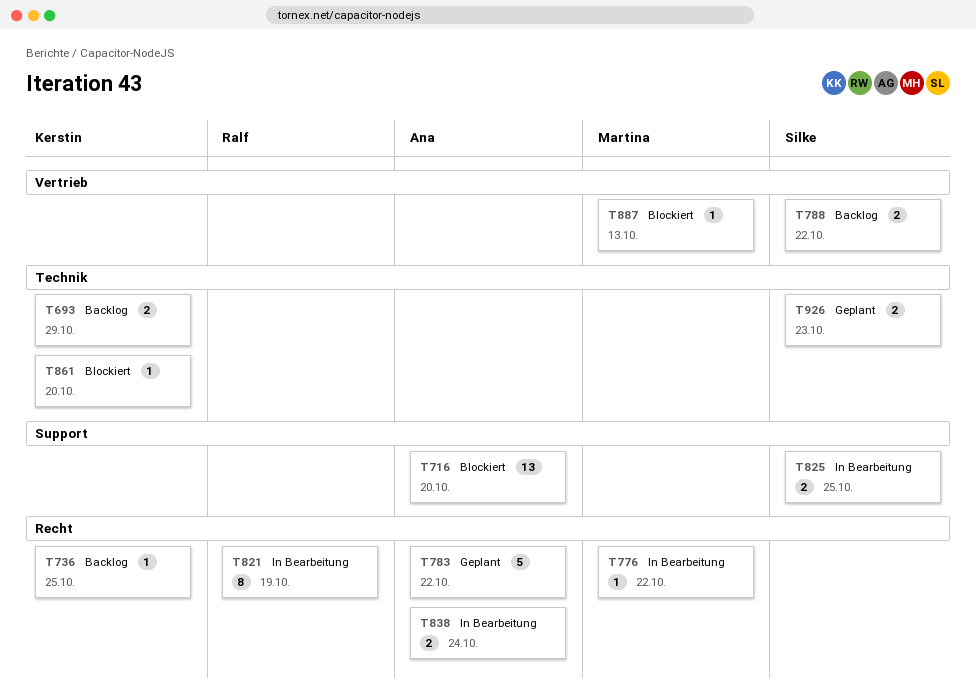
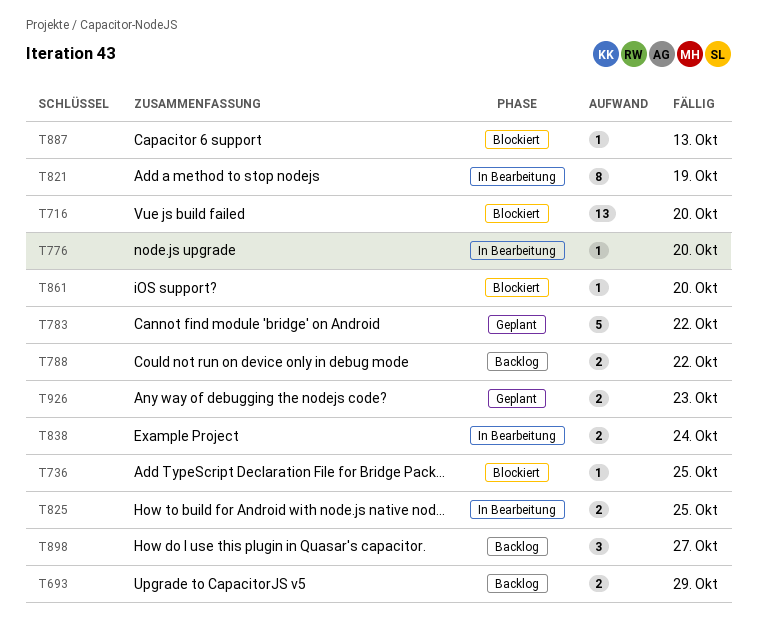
T736, status: Backlog -> Blockiert
T776, due: Oct 22 -> Oct 20
T898: none -> present

